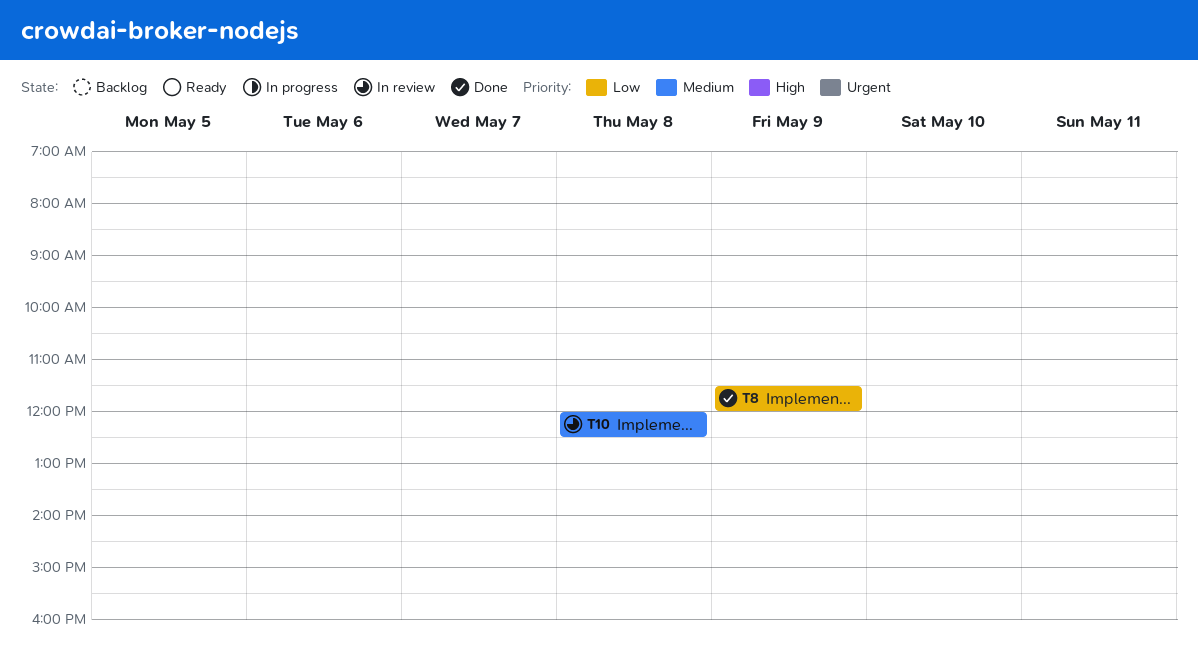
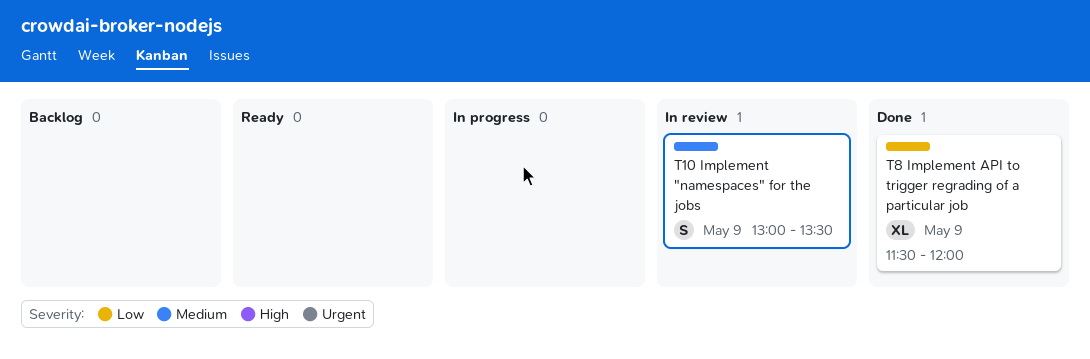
T10, day: May 8 -> May 9
T10, begins: 12:00 -> 13:00
T10, ends: 12:30 -> 13:30

